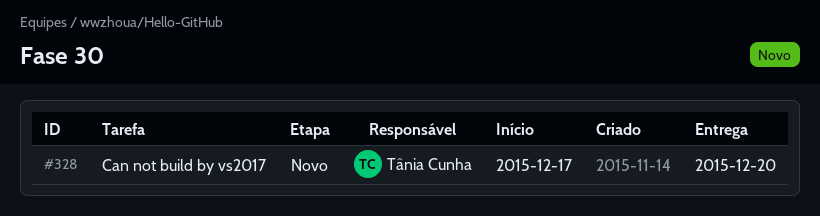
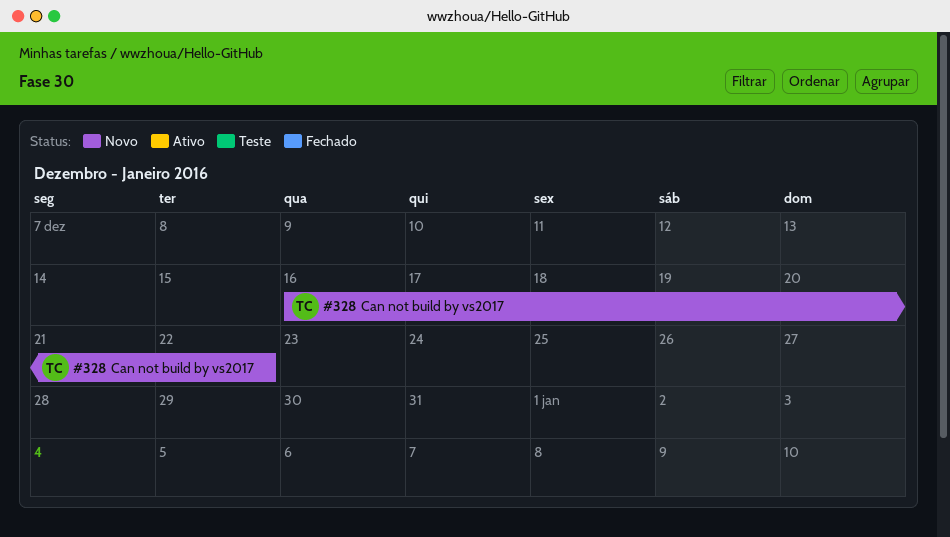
#328, start: Dec 17 -> Dec 16
#328, due: Dec 20 -> Dec 22

